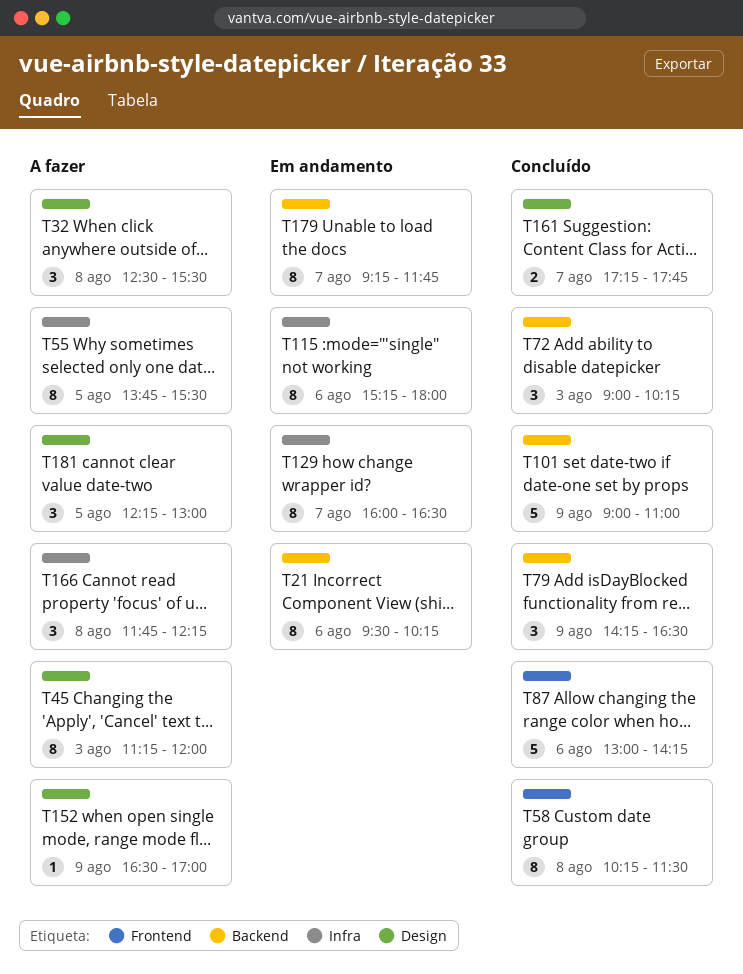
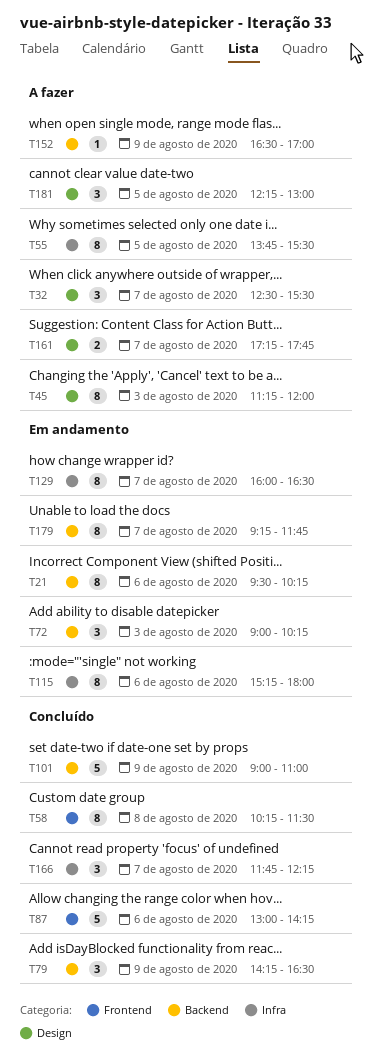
T32, day: Aug 8 -> Aug 7
T72, status: Concluído -> Em andamento
T152, label: Design -> Backend
T161, status: Concluído -> A fazer
T166, status: A fazer -> Concluído
T166, day: Aug 8 -> Aug 7

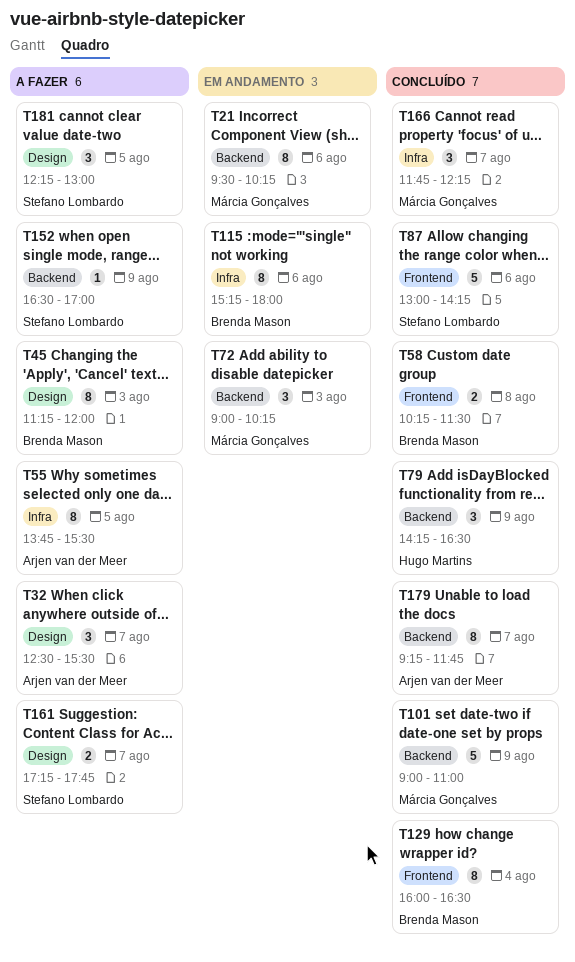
T58, estimate: 8 -> 2
T129, status: Em andamento -> Concluído
T129, label: Infra -> Frontend
T129, day: Aug 7 -> Aug 4
T179, status: Em andamento -> Concluído

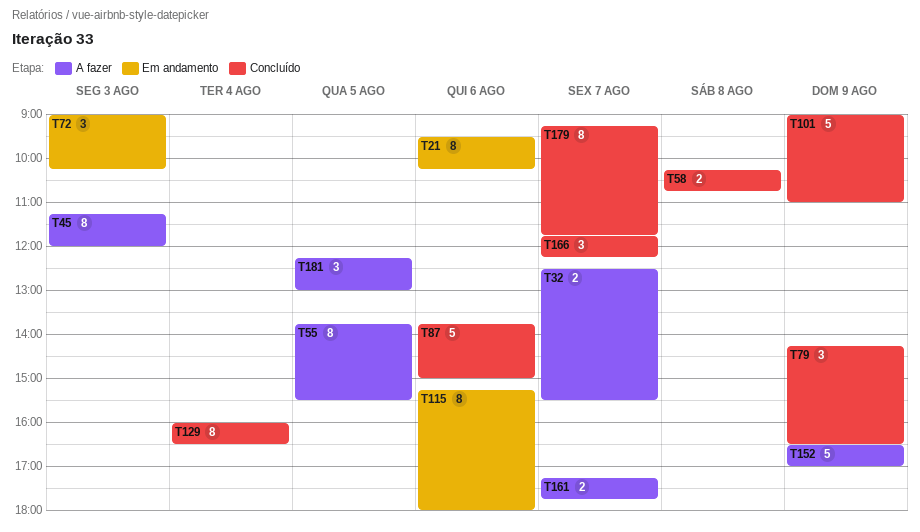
T32, estimate: 3 -> 2
T58, ends: 11:30 -> 10:45
T87, begins: 13:00 -> 13:45
T87, ends: 14:15 -> 15:00
T152, estimate: 1 -> 5

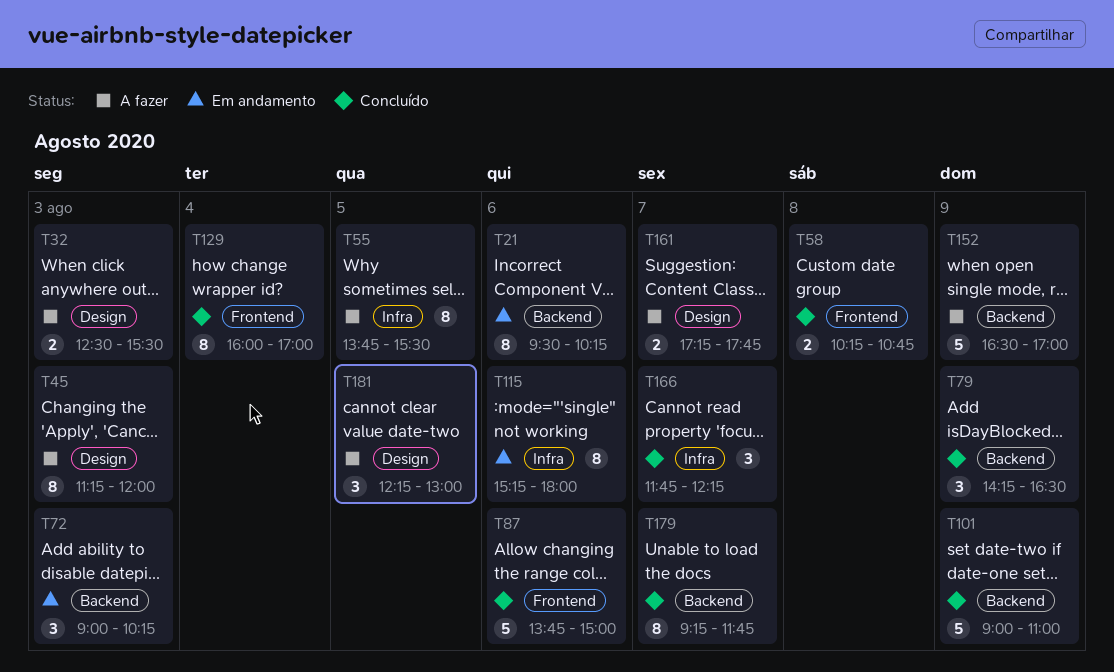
T32, day: Aug 7 -> Aug 3
T129, ends: 16:30 -> 17:00

